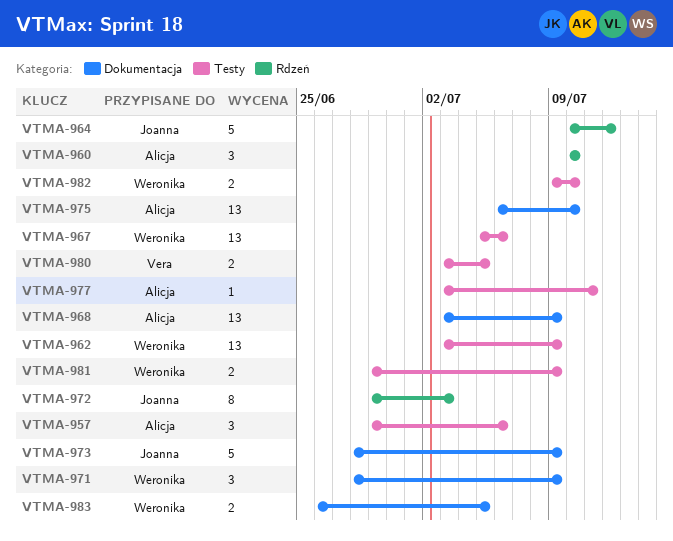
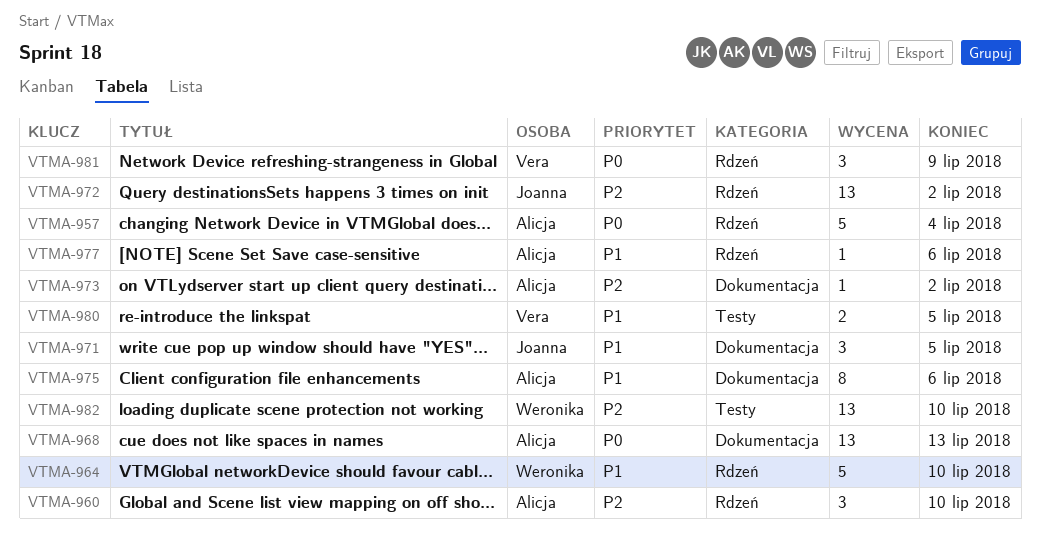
VTMA-957, label: Testy -> Rdzeń
VTMA-957, estimate: 3 -> 5
VTMA-957, due: Jul 6 -> Jul 4
VTMA-962: present -> none
VTMA-964, owner: Joanna -> Weronika
VTMA-964, due: Jul 12 -> Jul 10
VTMA-967: present -> none
VTMA-968, due: Jul 9 -> Jul 13
VTMA-971, owner: Weronika -> Joanna
VTMA-971, due: Jul 9 -> Jul 5
VTMA-972, estimate: 8 -> 13
VTMA-972, due: Jul 3 -> Jul 2
VTMA-973, owner: Joanna -> Alicja
VTMA-973, estimate: 5 -> 1
VTMA-973, due: Jul 9 -> Jul 2
VTMA-975, estimate: 13 -> 8
VTMA-975, due: Jul 10 -> Jul 6
VTMA-977, label: Testy -> Rdzeń
VTMA-977, due: Jul 11 -> Jul 6
VTMA-981, owner: Weronika -> Vera
VTMA-981, label: Testy -> Rdzeń
VTMA-981, estimate: 2 -> 3
VTMA-982, estimate: 2 -> 13
VTMA-983: present -> none

